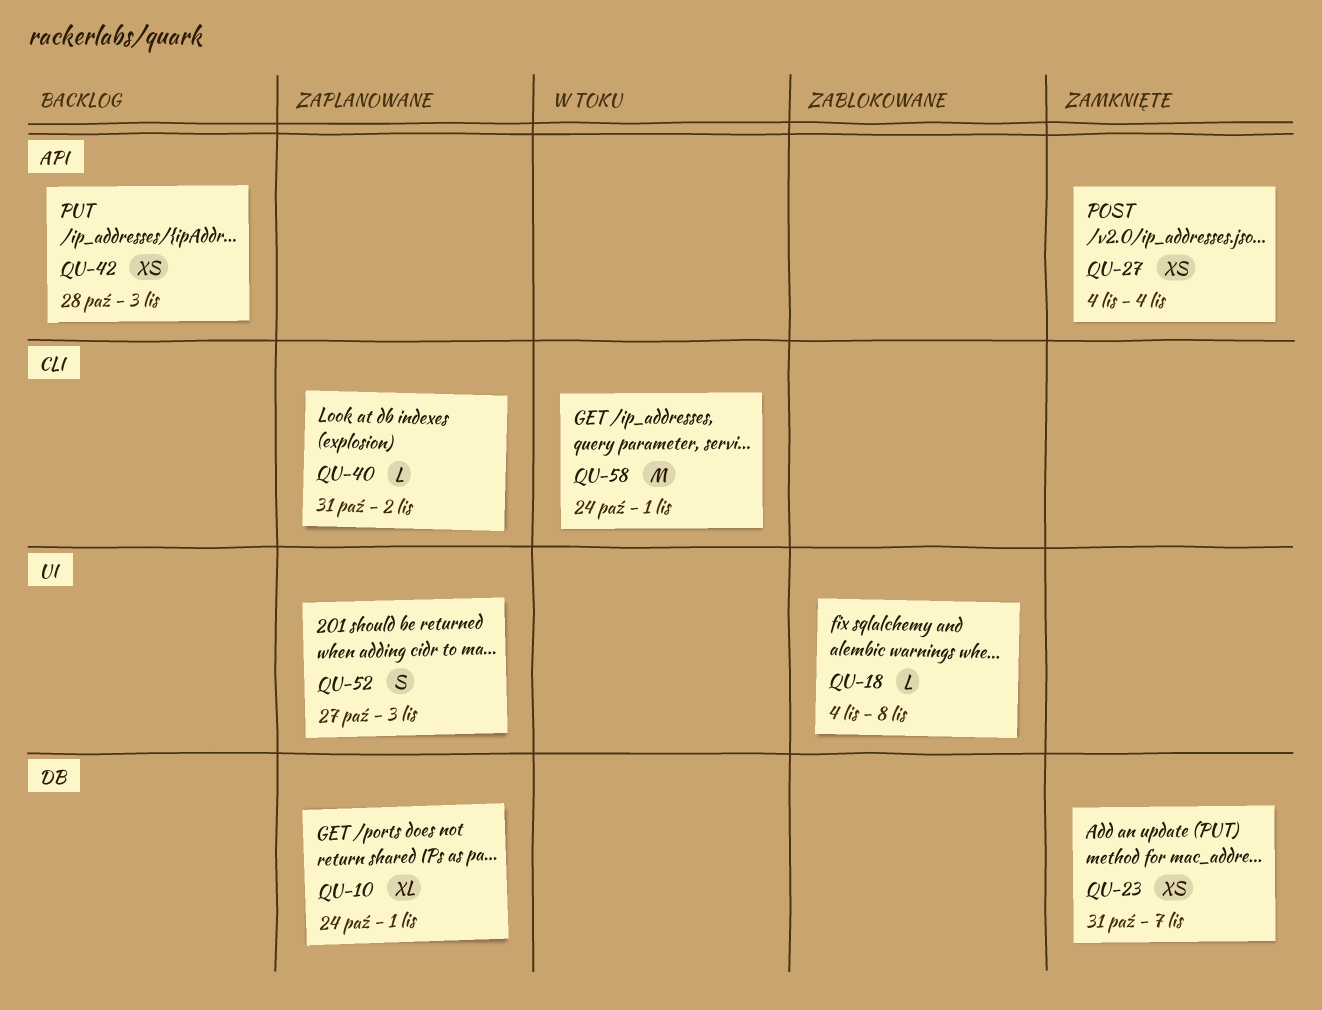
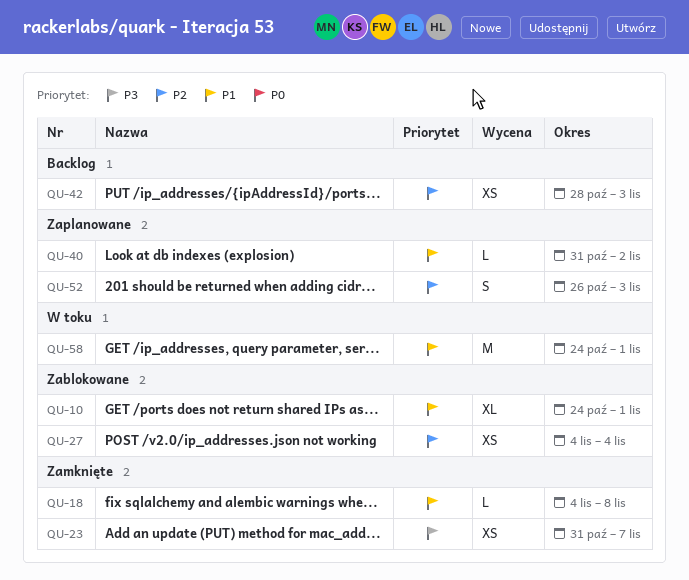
QU-10, status: Zaplanowane -> Zablokowane
QU-18, status: Zablokowane -> Zamknięte
QU-27, status: Zamknięte -> Zablokowane
QU-52, start: Oct 27 -> Oct 26

